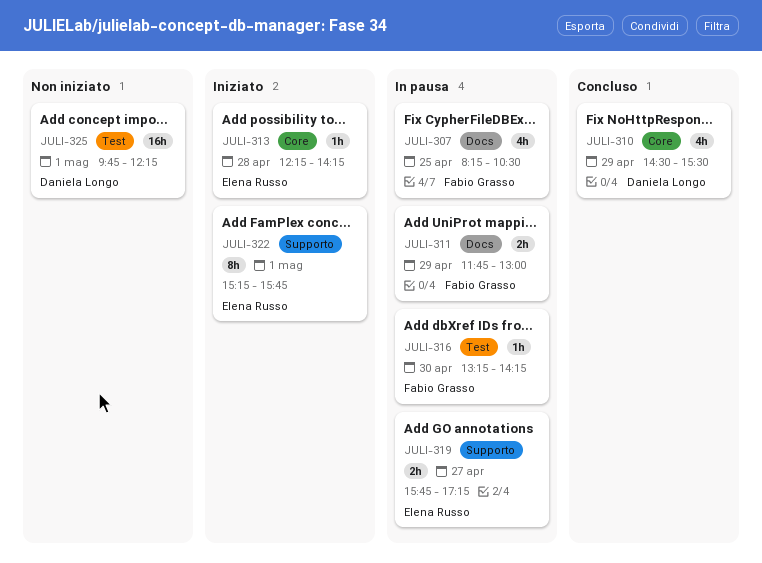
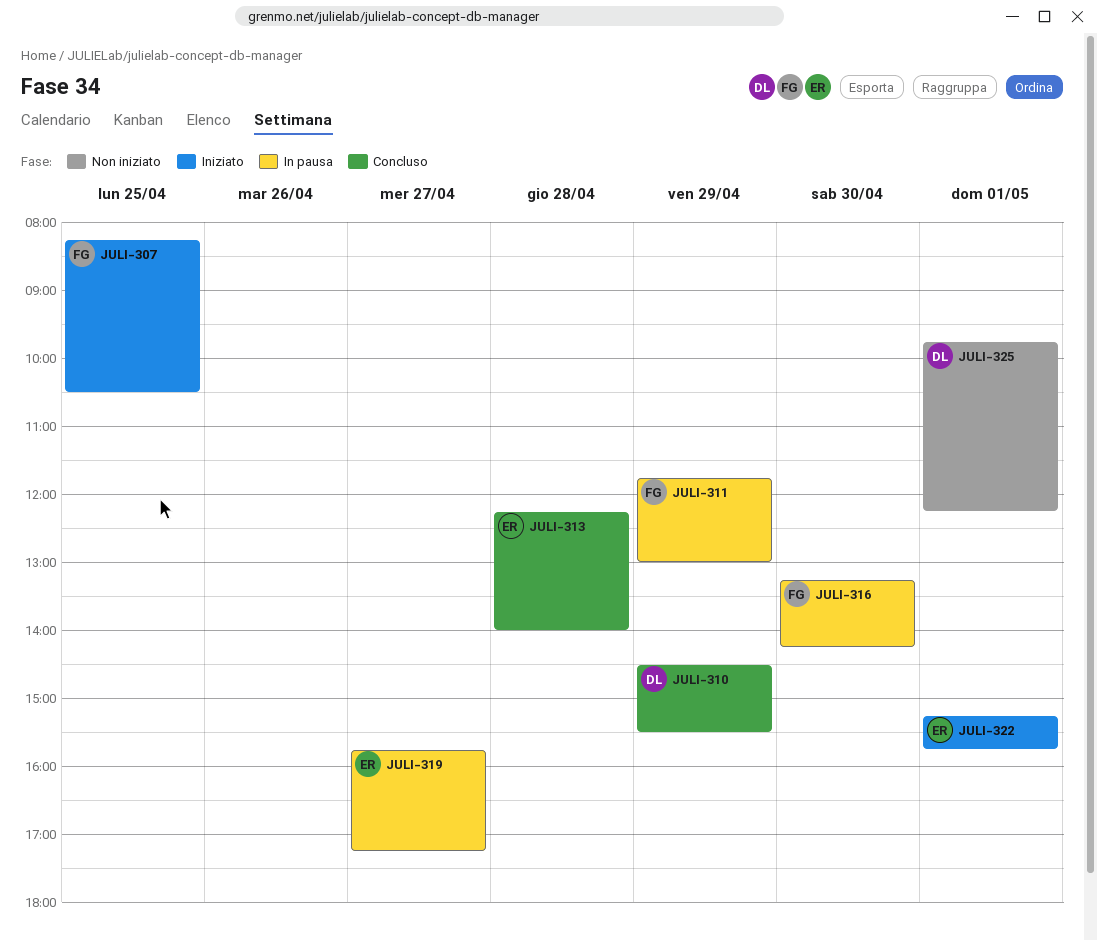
JULI-307, status: In pausa -> Iniziato
JULI-313, status: Iniziato -> Concluso
JULI-313, ends: 14:15 -> 14:00

